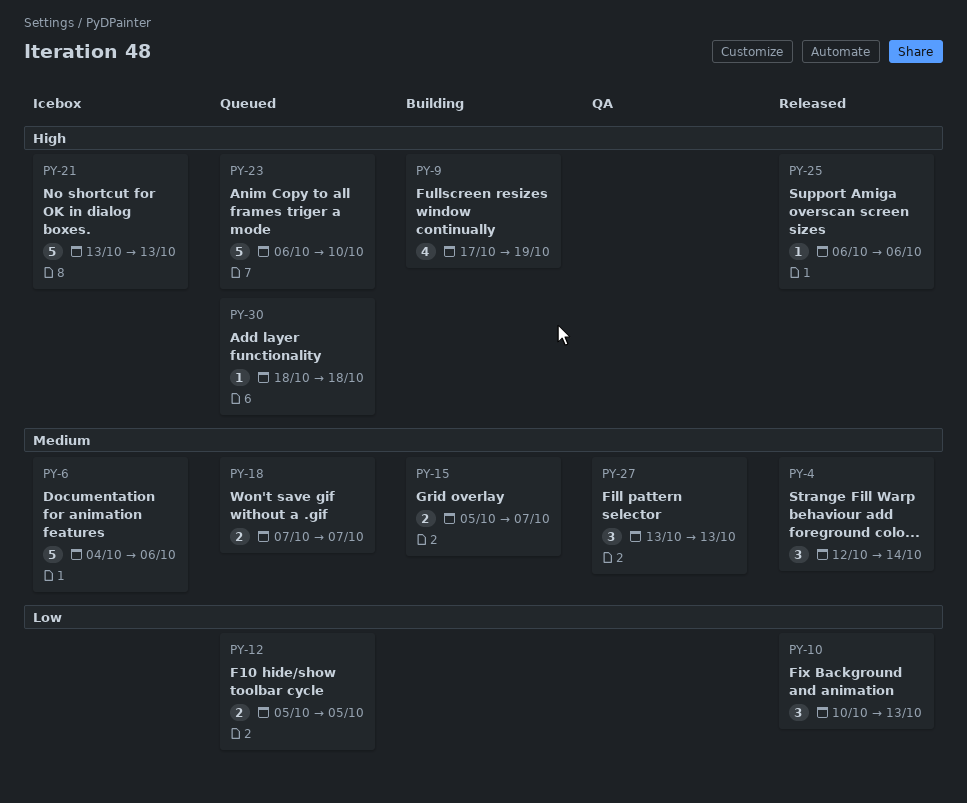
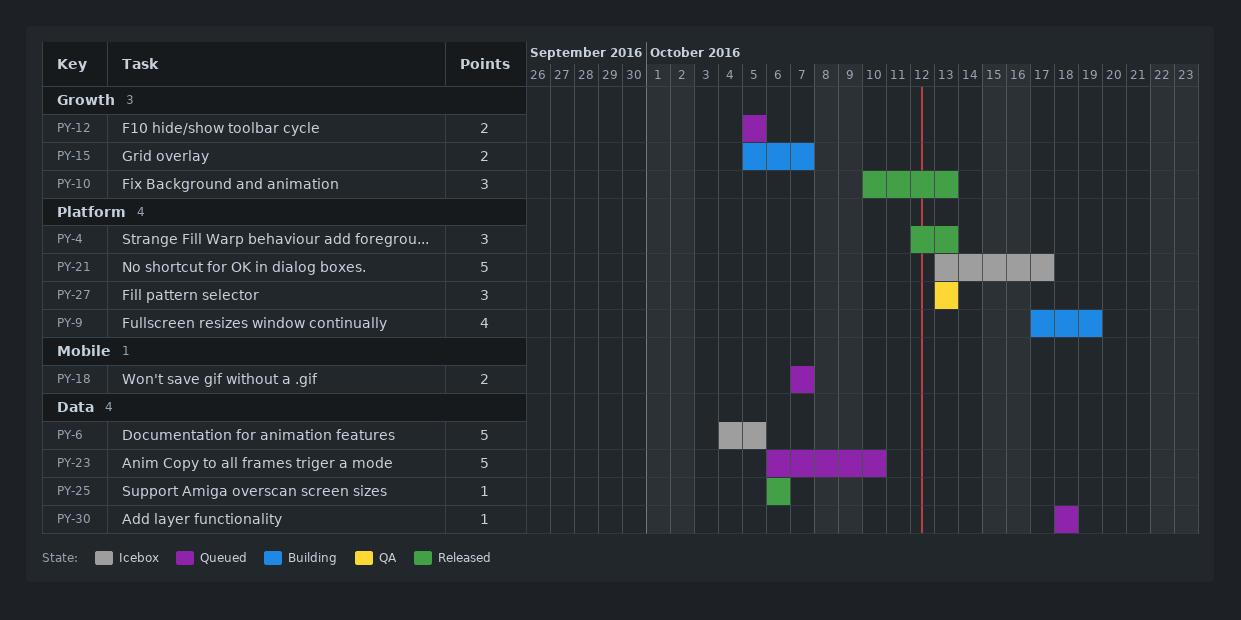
PY-4, due: Oct 14 -> Oct 13
PY-6, due: Oct 6 -> Oct 5
PY-21, due: Oct 13 -> Oct 17

